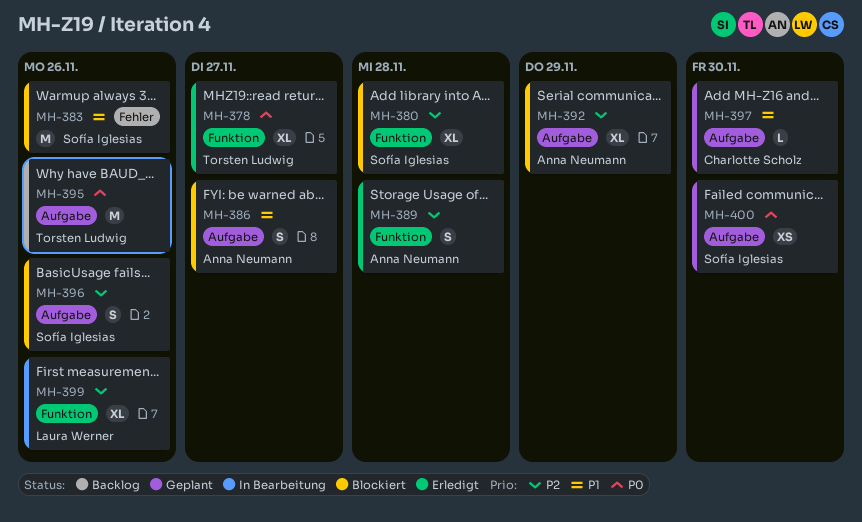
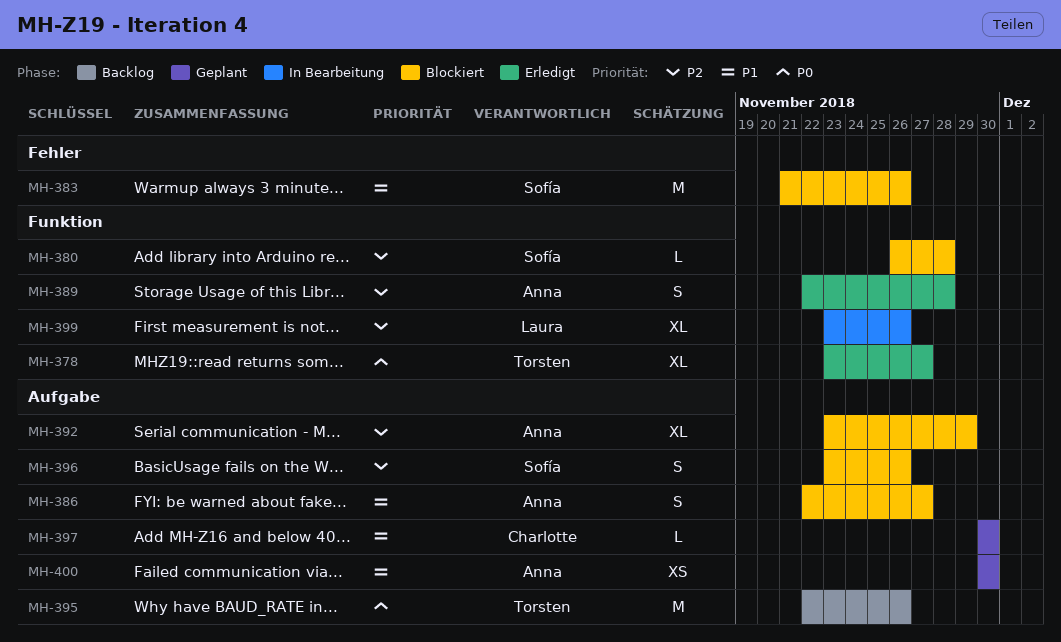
MH-380, estimate: XL -> L
MH-400, owner: Sofía Iglesias -> Anna Neumann
MH-400, priority: P0 -> P1

